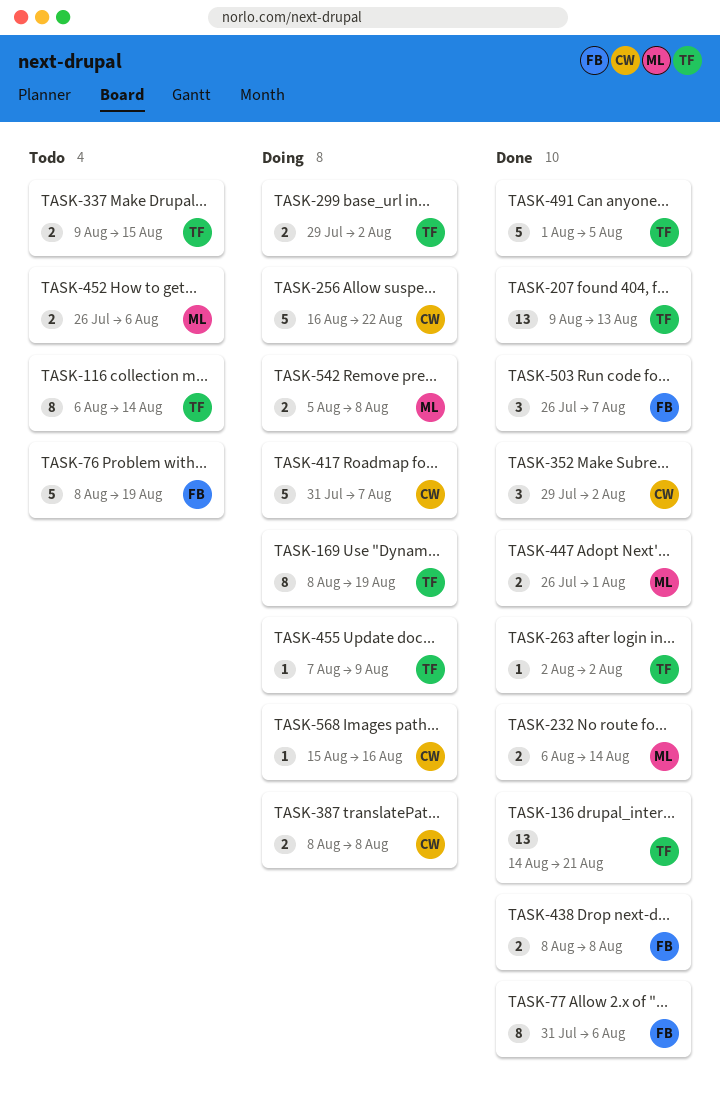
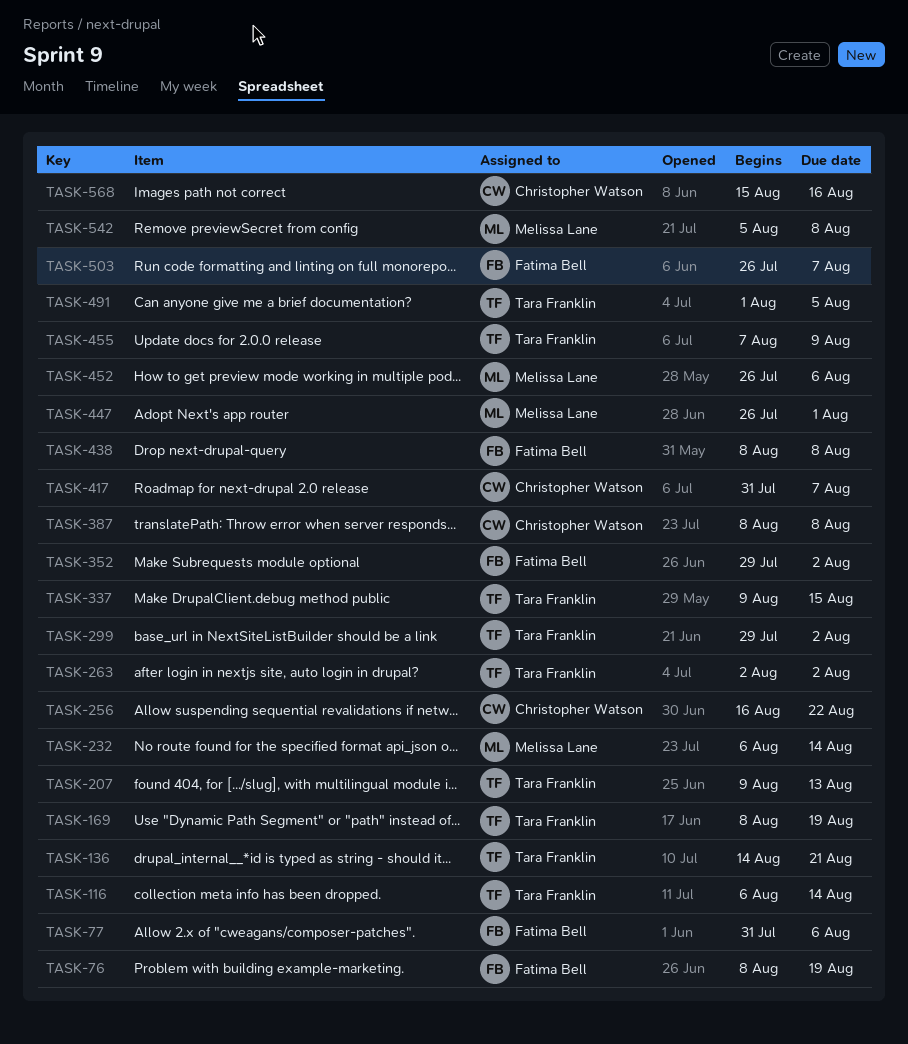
TASK-352, owner: Christopher Watson -> Fatima Bell

